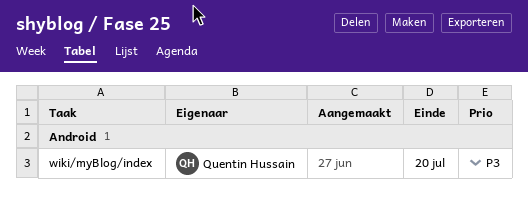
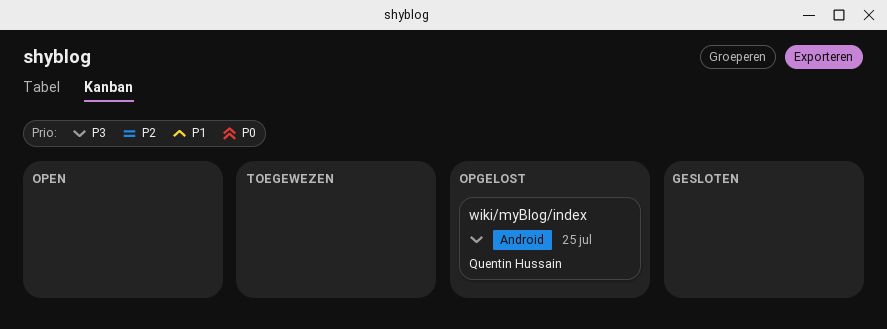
wiki/myBlog/index, due: Jul 20 -> Jul 25

